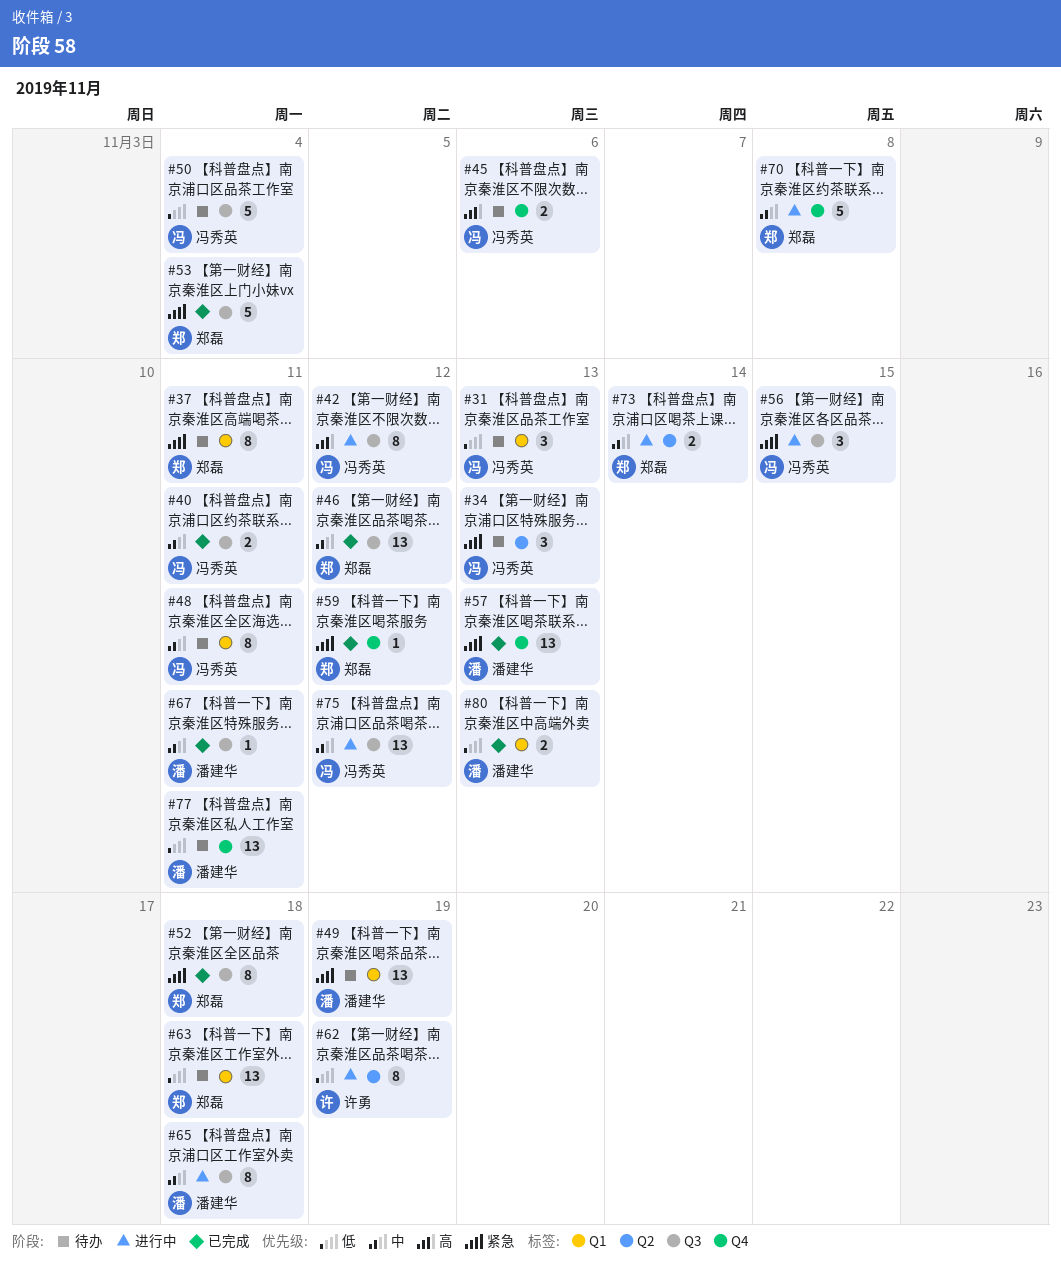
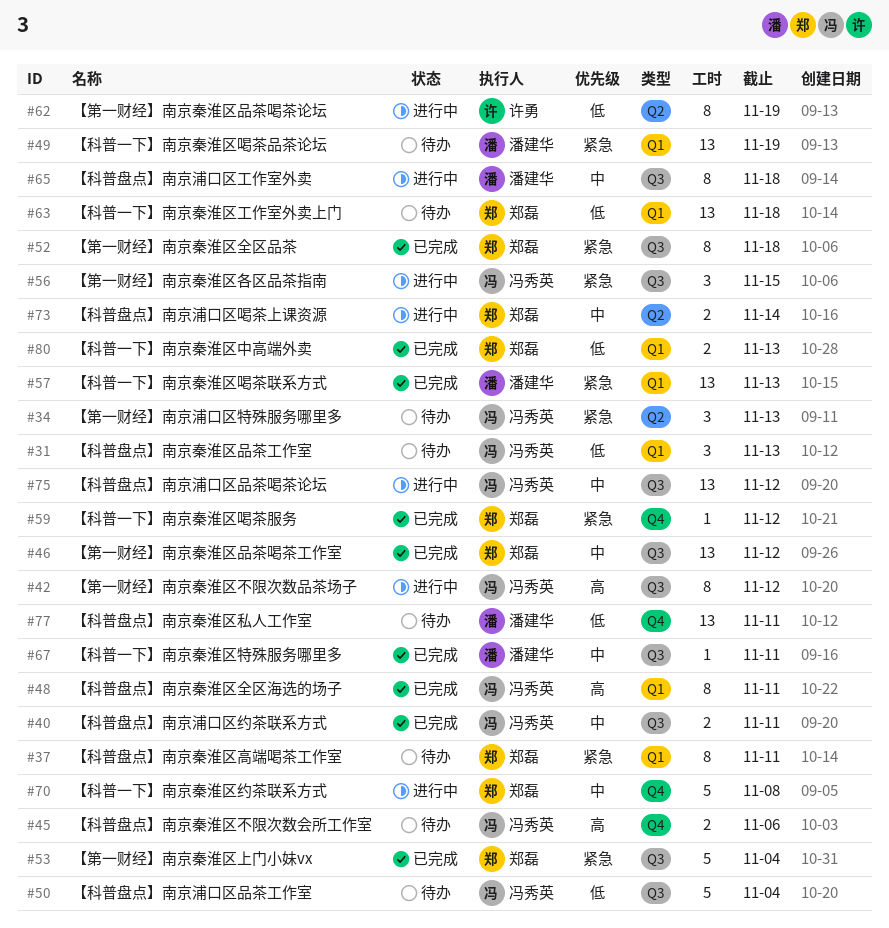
#48, status: 待办 -> 已完成
#48, priority: 中 -> 高
#57, label: Q4 -> Q1
#80, owner: 潘建华 -> 郑磊

